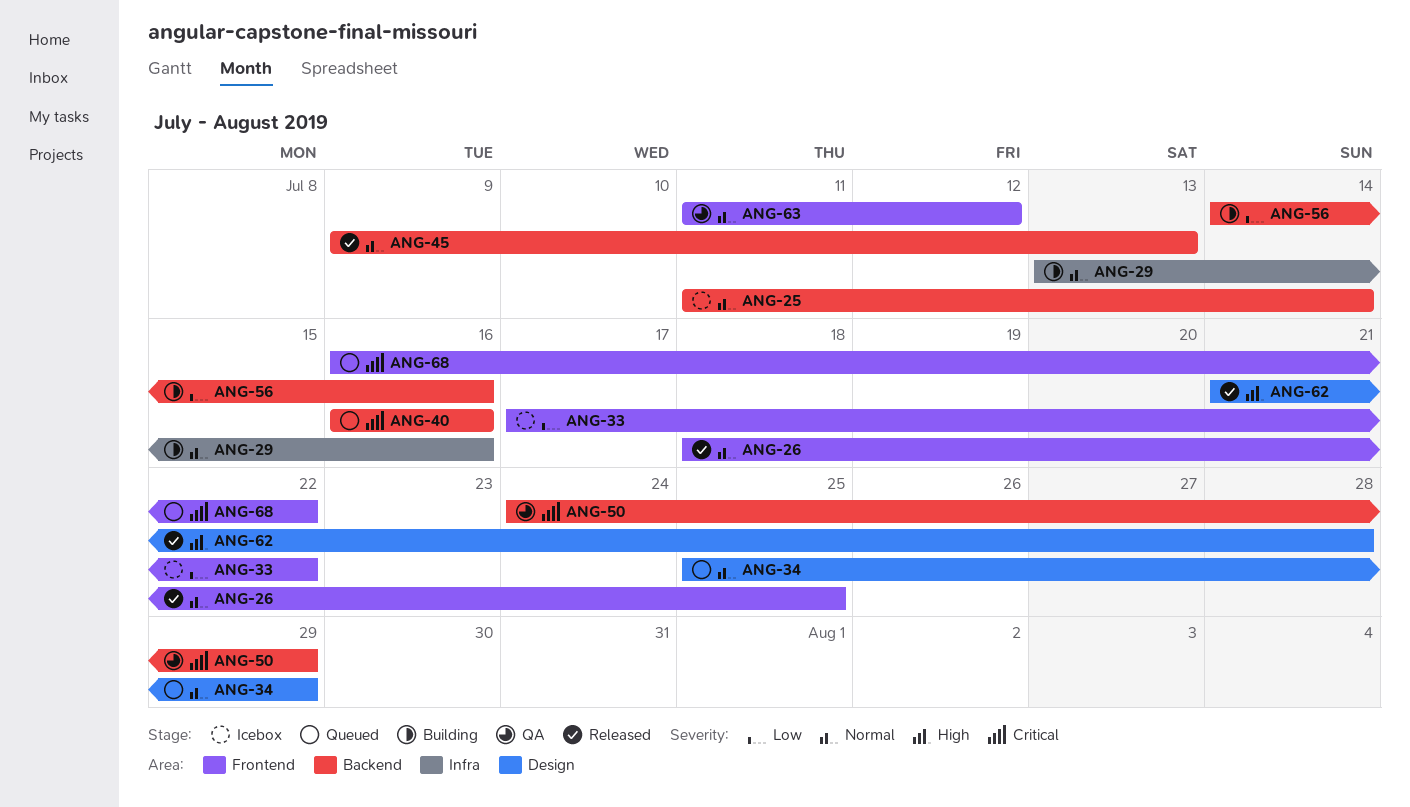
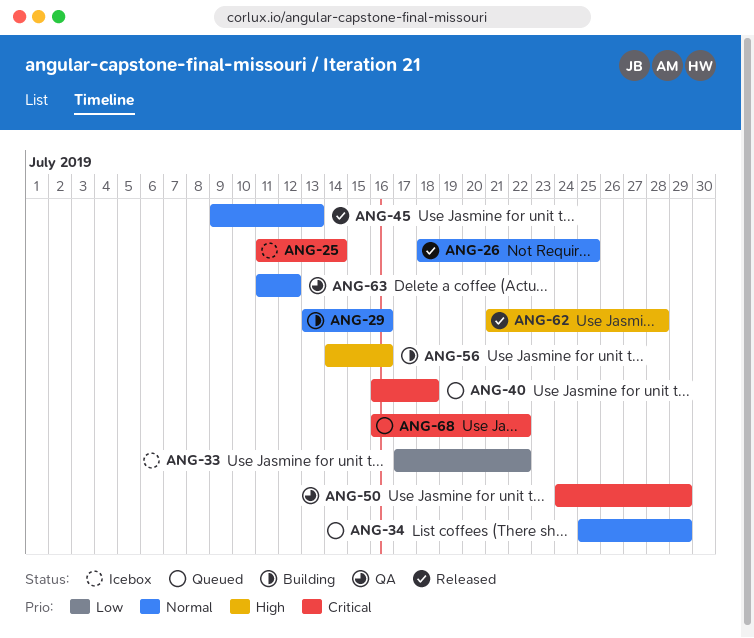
ANG-25, priority: Normal -> Critical
ANG-40, due: Jul 16 -> Jul 18
ANG-56, priority: Low -> High

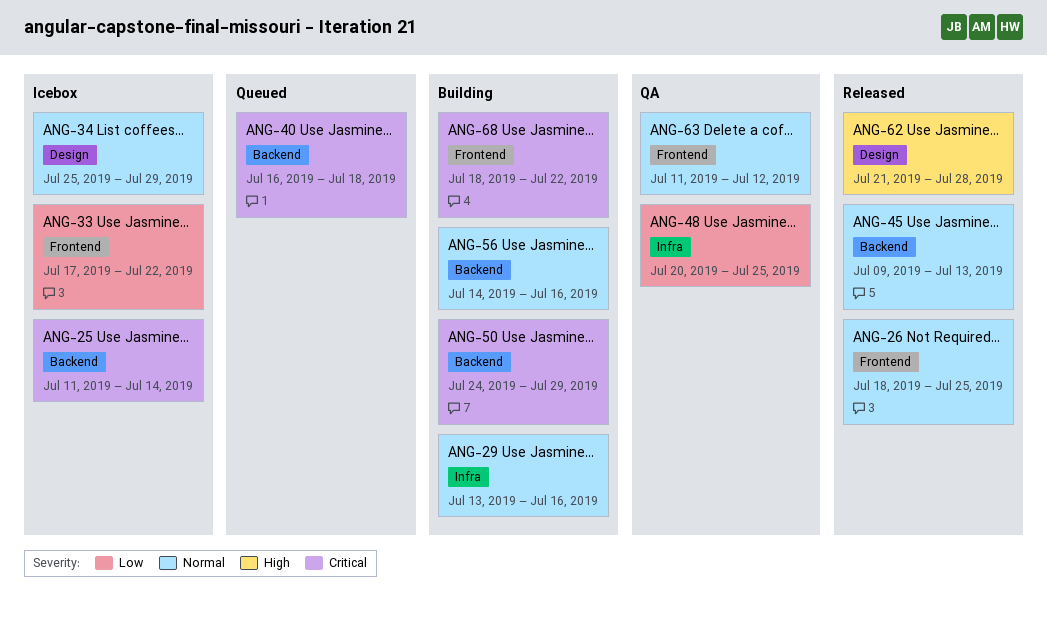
ANG-34, status: Queued -> Icebox
ANG-48: none -> present
ANG-50, status: QA -> Building
ANG-56, priority: High -> Normal
ANG-68, status: Queued -> Building
ANG-68, start: Jul 16 -> Jul 18

